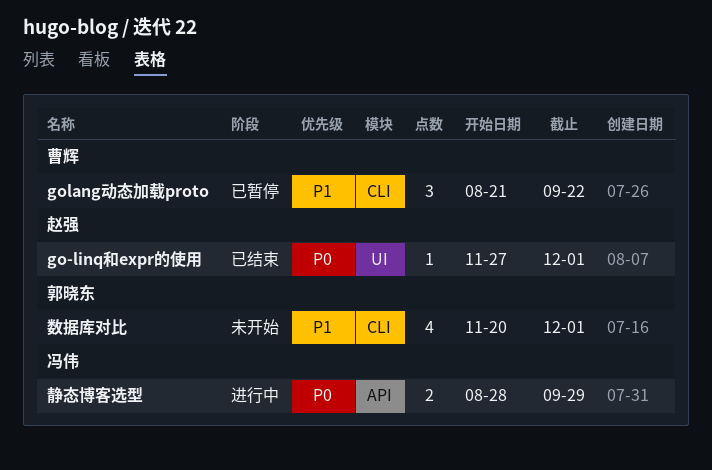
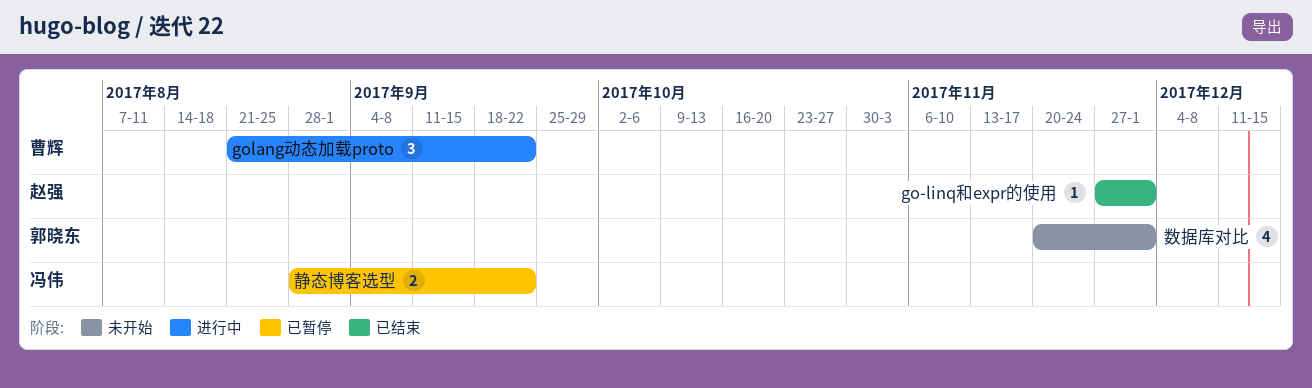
golang动态加载proto, status: 已暂停 -> 进行中
静态博客选型, status: 进行中 -> 已暂停
静态博客选型, due: Sep 29 -> Sep 22

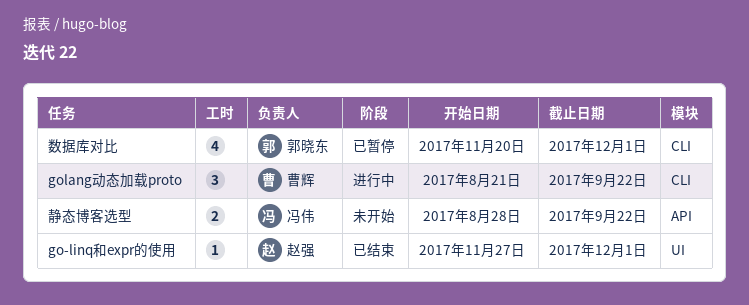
数据库对比, status: 未开始 -> 已暂停
静态博客选型, status: 已暂停 -> 未开始

